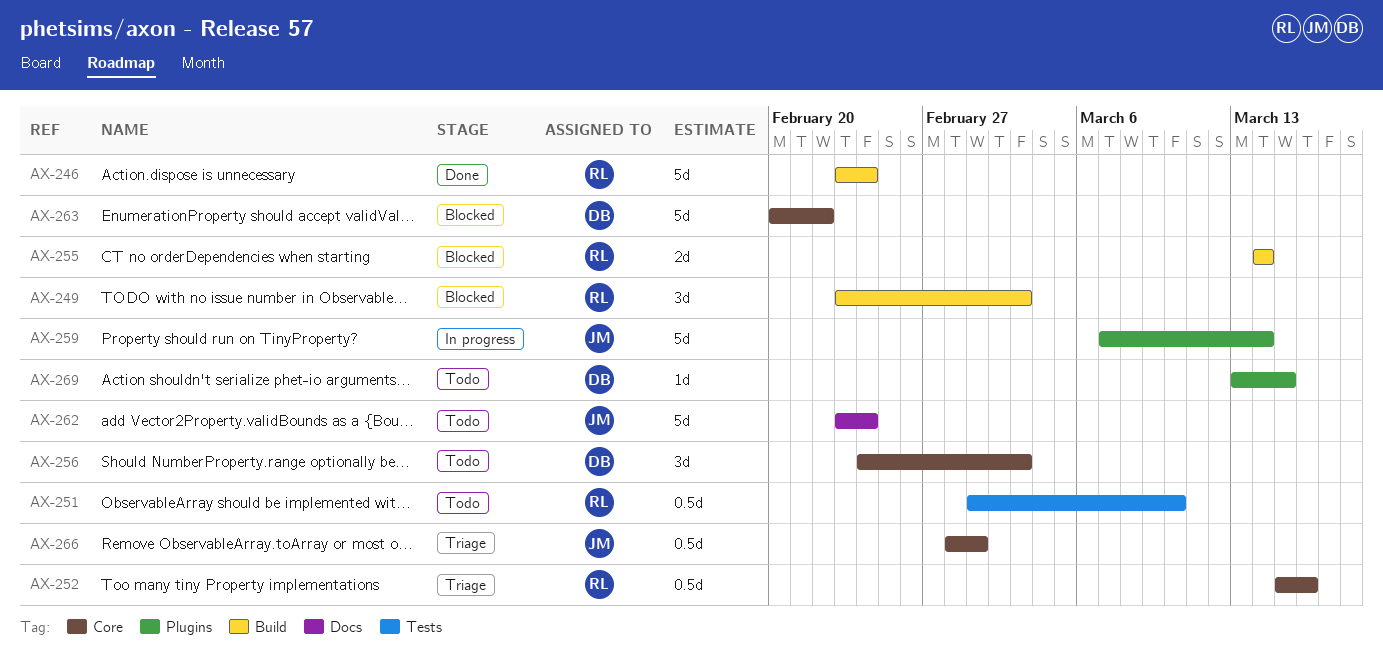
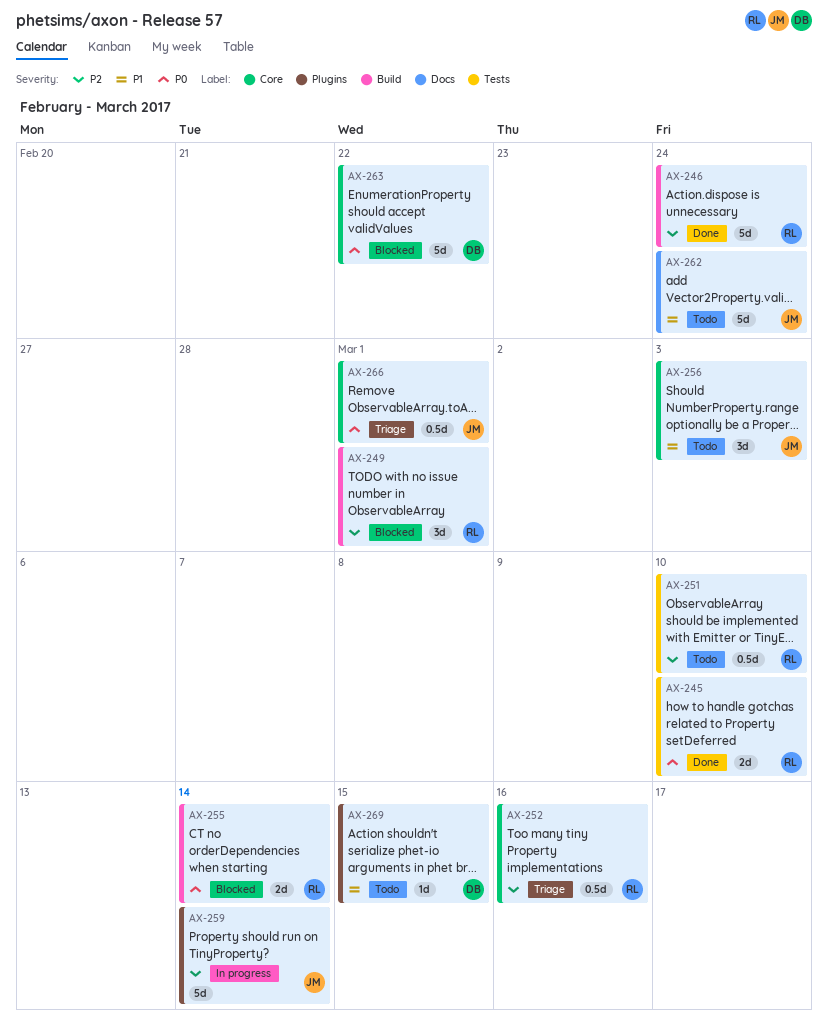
AX-245: none -> present
AX-249, due: Mar 3 -> Mar 1
AX-256, owner: DB -> JM

